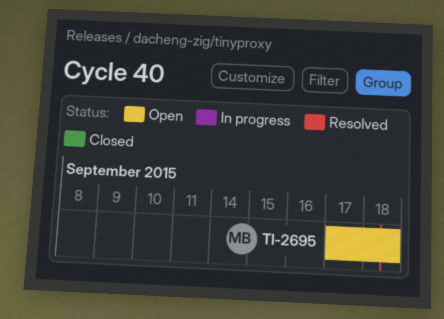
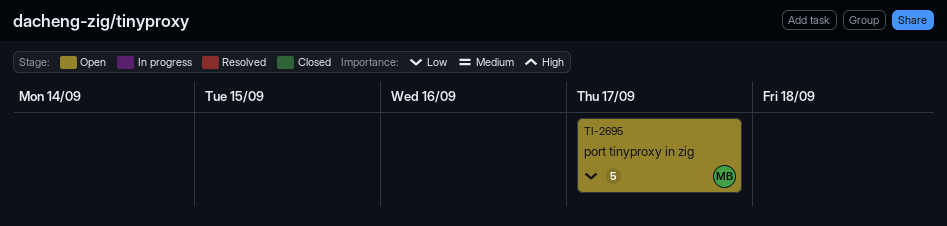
TI-2695, due: Sep 18 -> Sep 17

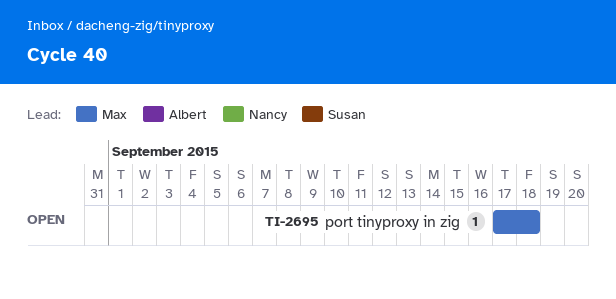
TI-2695, estimate: 5 -> 1
TI-2695, due: Sep 17 -> Sep 18

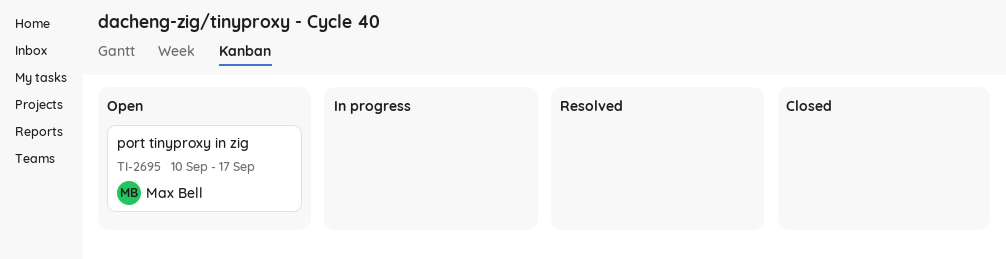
TI-2695, start: Sep 17 -> Sep 10
TI-2695, due: Sep 18 -> Sep 17

